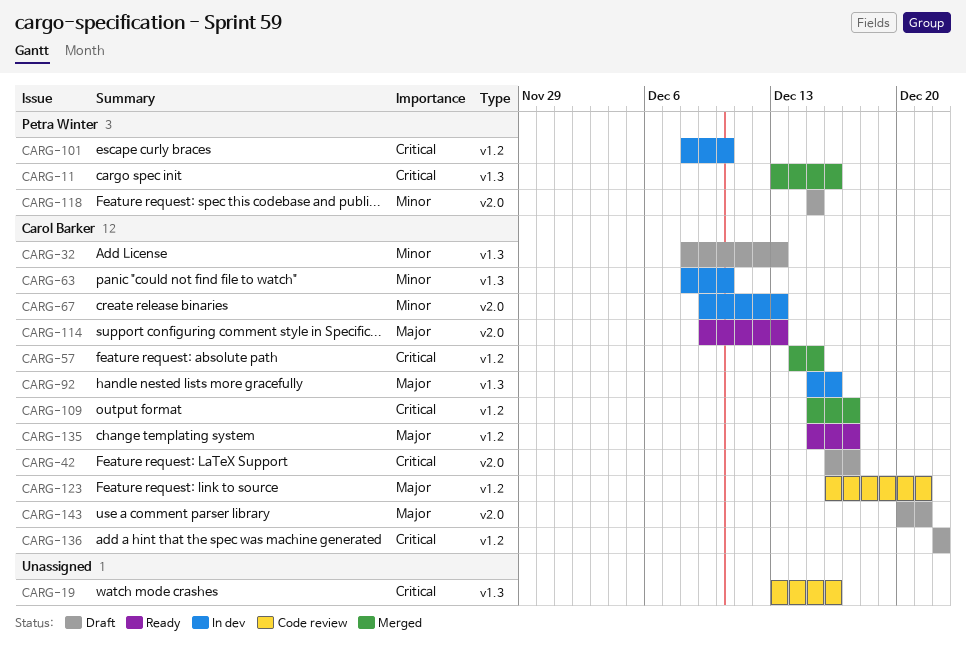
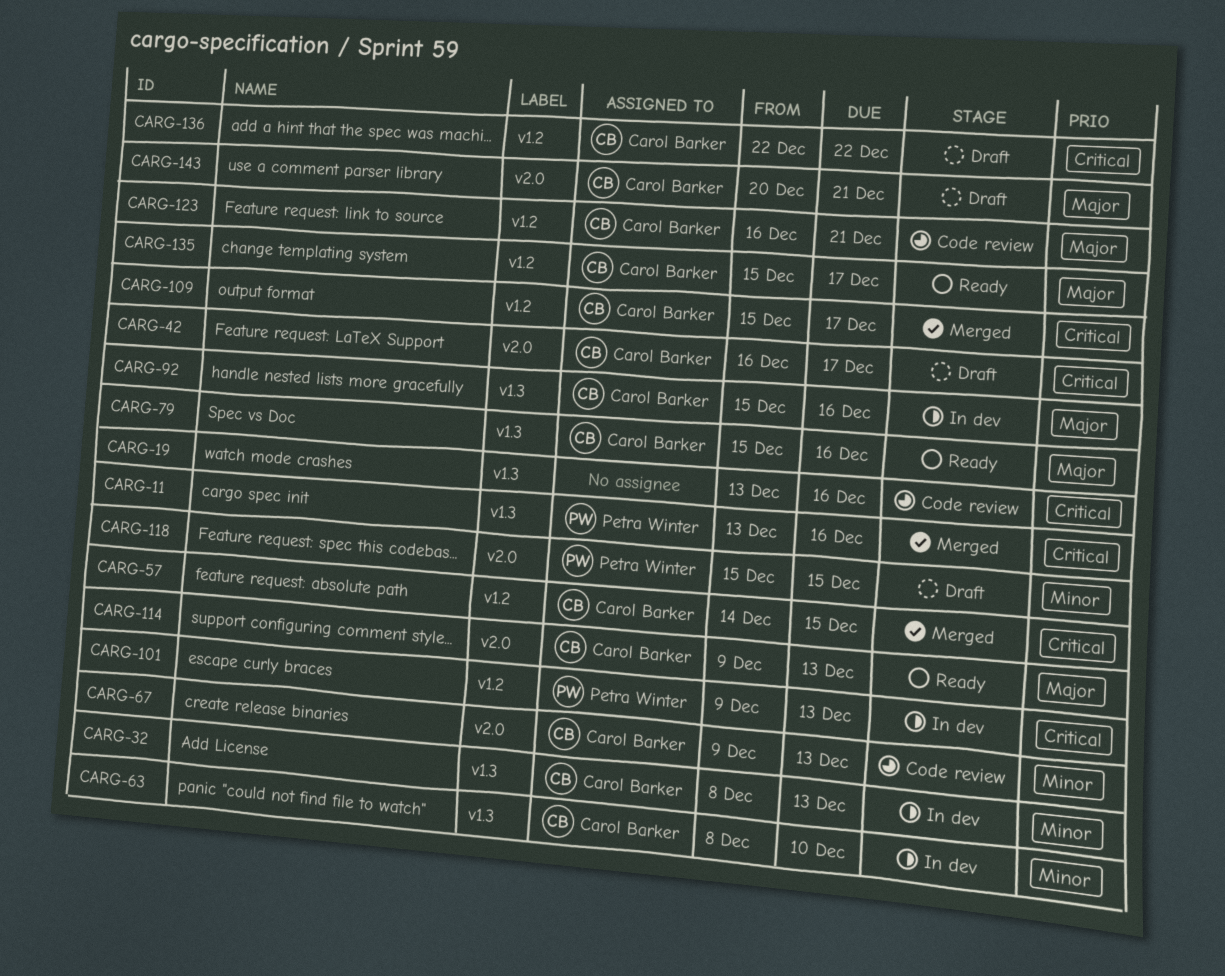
CARG-32, status: Draft -> In dev
CARG-67, status: In dev -> Code review
CARG-79: none -> present
CARG-101, start: Dec 8 -> Dec 9
CARG-101, due: Dec 10 -> Dec 13

